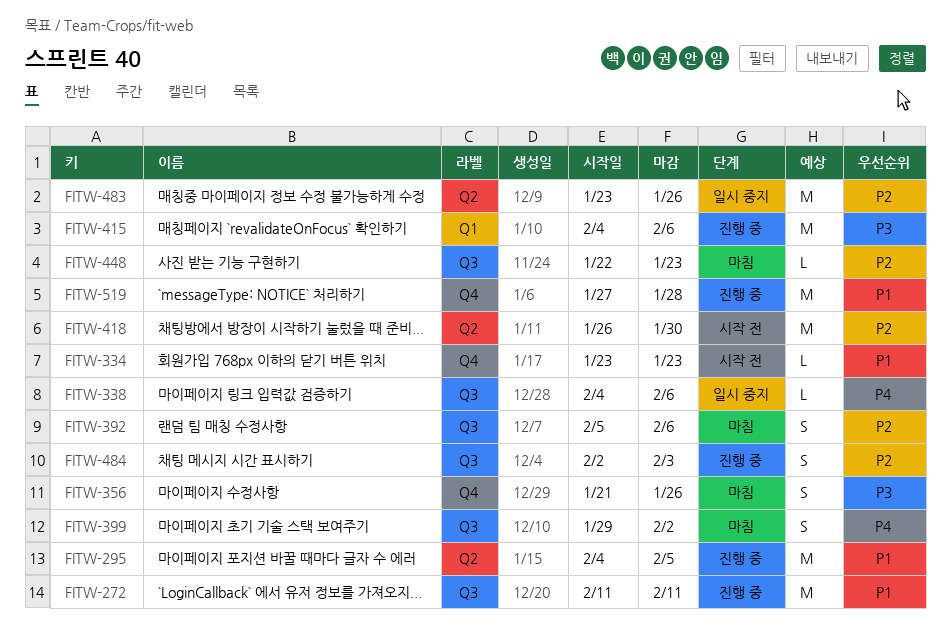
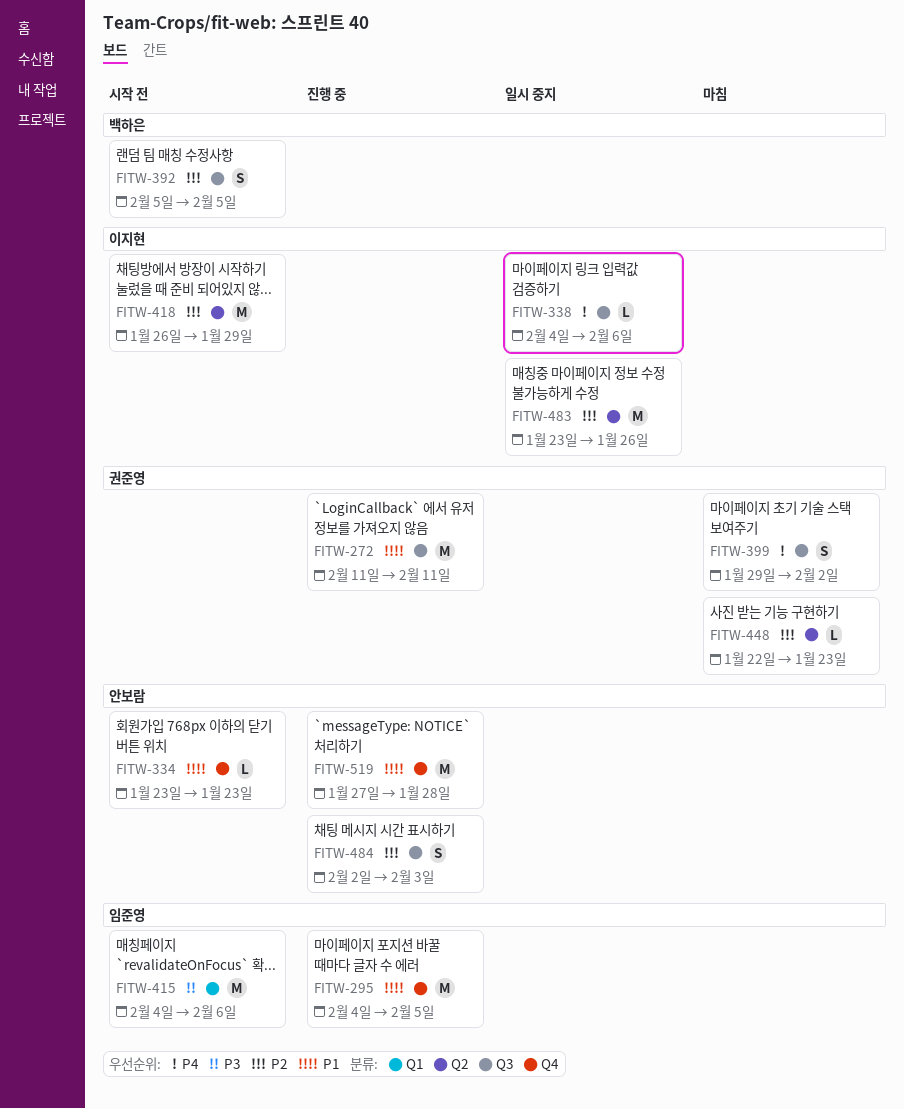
FITW-295, label: Q2 -> Q4
FITW-356: present -> none
FITW-392, status: 마침 -> 시작 전
FITW-392, due: Feb 6 -> Feb 5
FITW-415, status: 진행 중 -> 시작 전
FITW-418, due: Jan 30 -> Jan 29
FITW-448, label: Q3 -> Q2

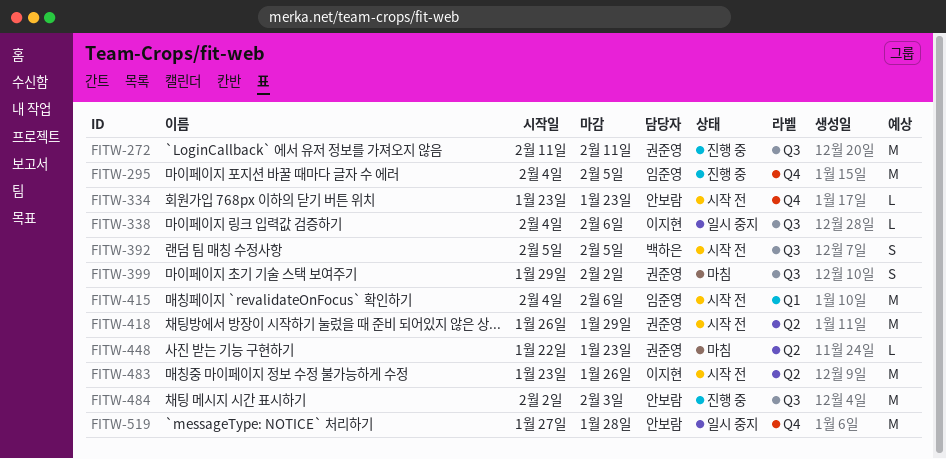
FITW-418, owner: 이지현 -> 권준영
FITW-483, status: 일시 중지 -> 시작 전
FITW-484, estimate: S -> M
FITW-519, status: 진행 중 -> 일시 중지

